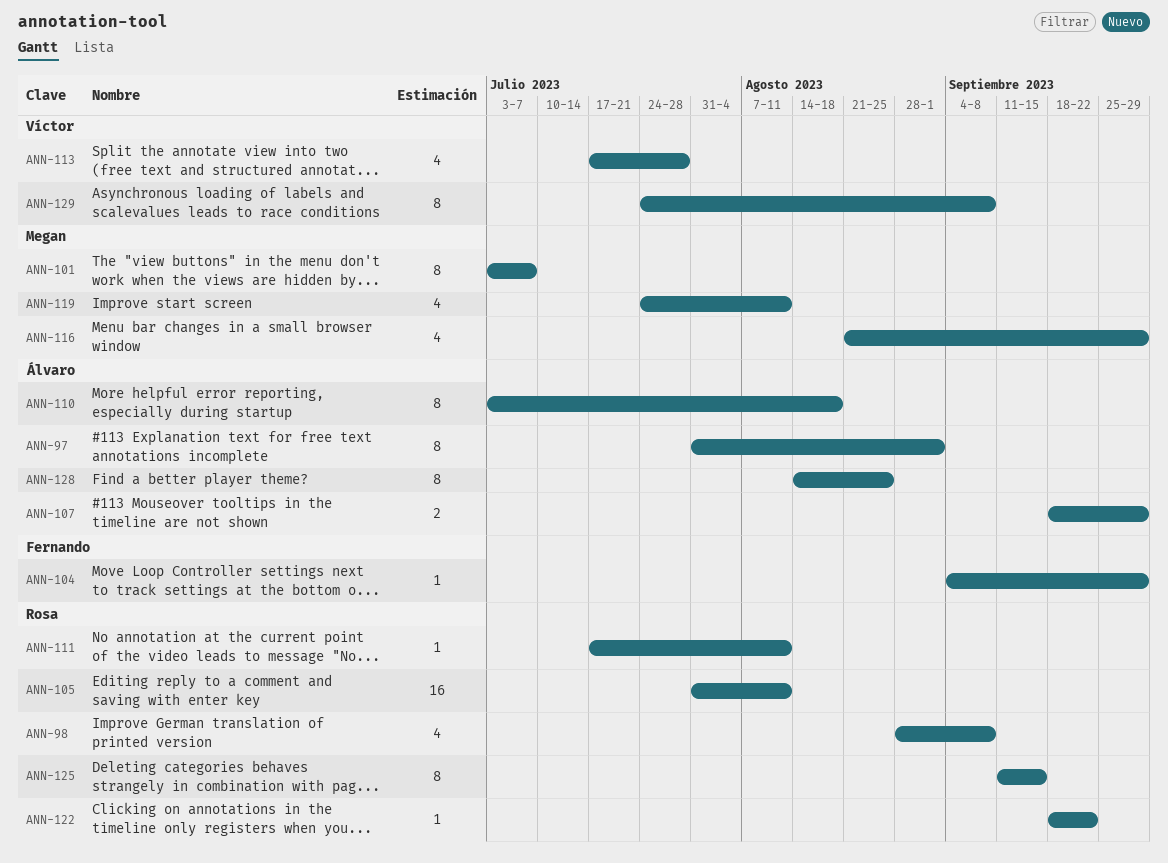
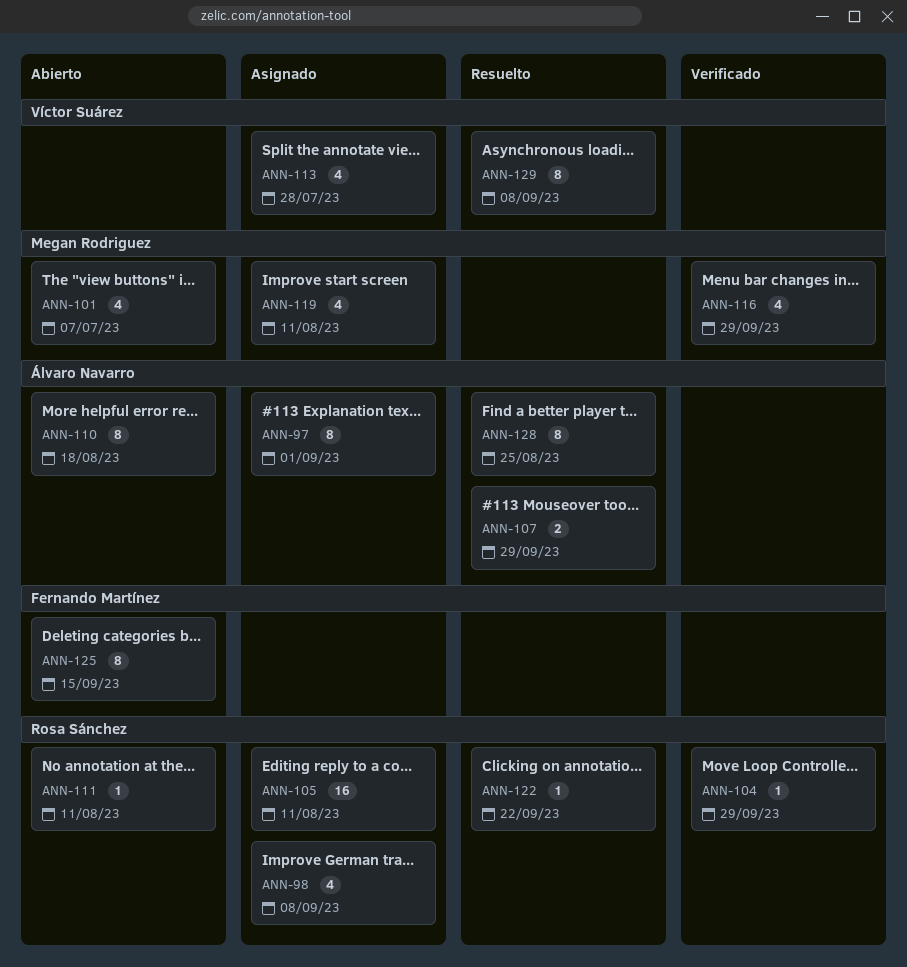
ANN-101, estimate: 8 -> 4
ANN-104, owner: Fernando Martínez -> Rosa Sánchez
ANN-125, owner: Rosa Sánchez -> Fernando Martínez

